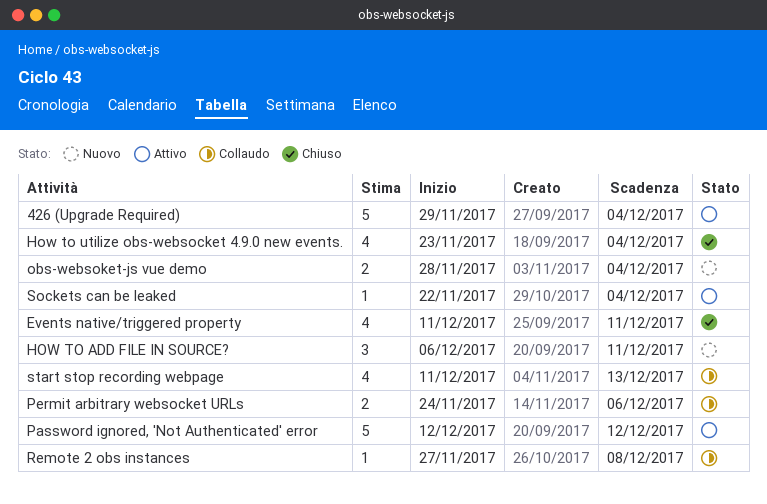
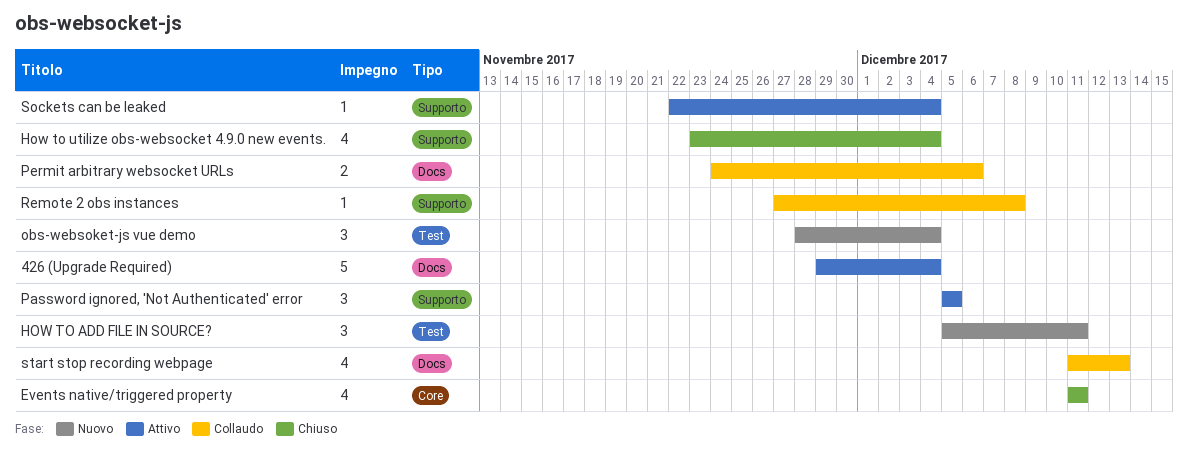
HOW TO ADD FILE IN SOURCE?, start: Dec 6 -> Dec 5
obs-websoket-js vue demo, estimate: 2 -> 3
Password ignored, 'Not Authenticated' error, estimate: 5 -> 3
Password ignored, 'Not Authenticated' error, start: Dec 12 -> Dec 5
Password ignored, 'Not Authenticated' error, due: Dec 12 -> Dec 5

